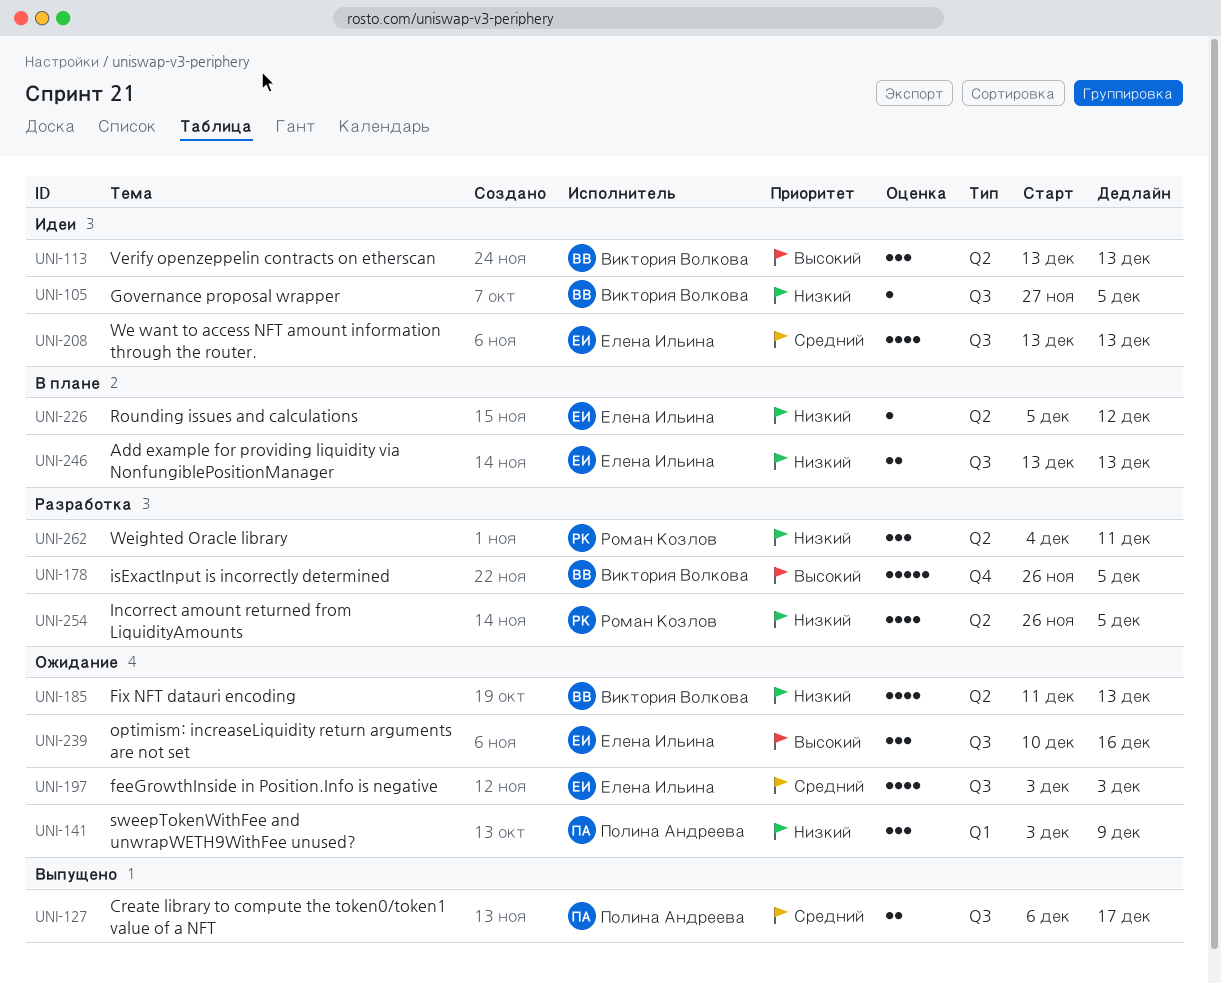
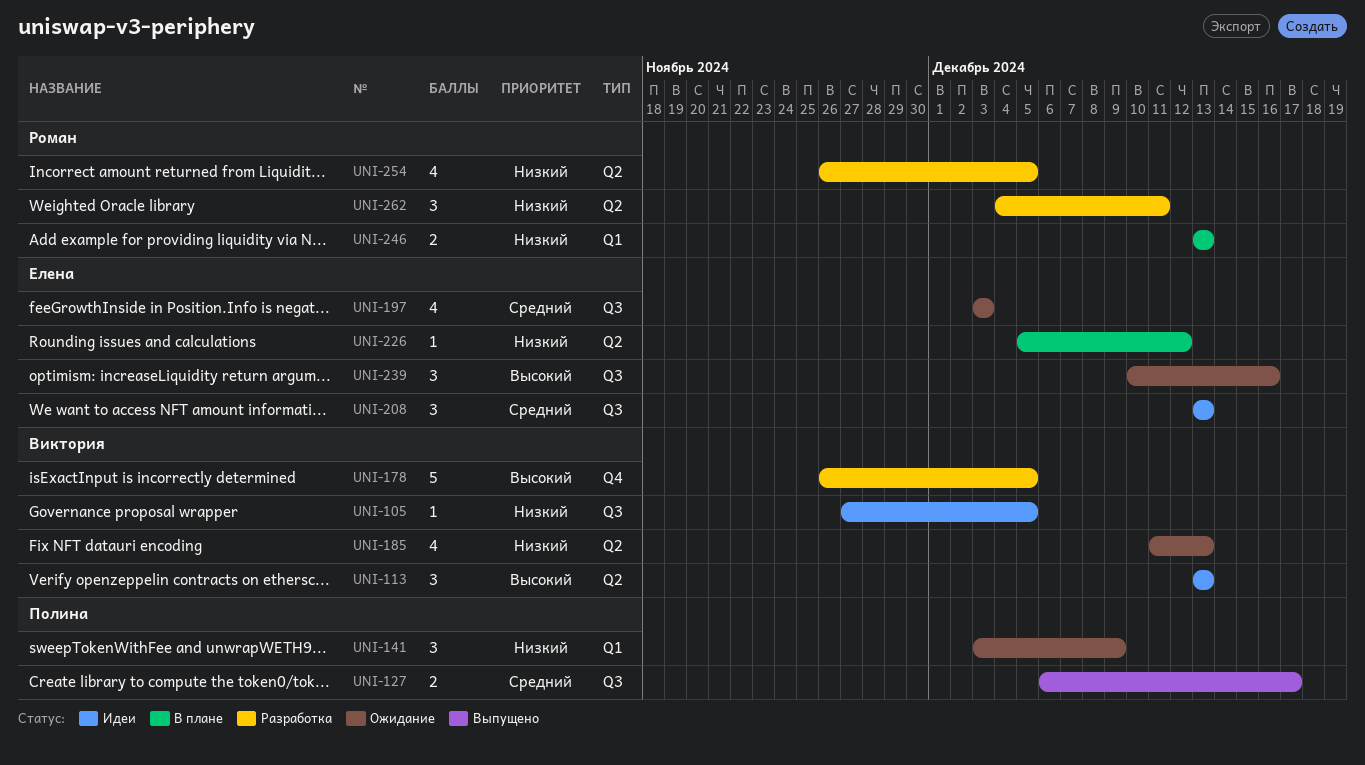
UNI-208, estimate: 4 -> 3
UNI-246, owner: Елена Ильина -> Роман Козлов
UNI-246, label: Q3 -> Q1

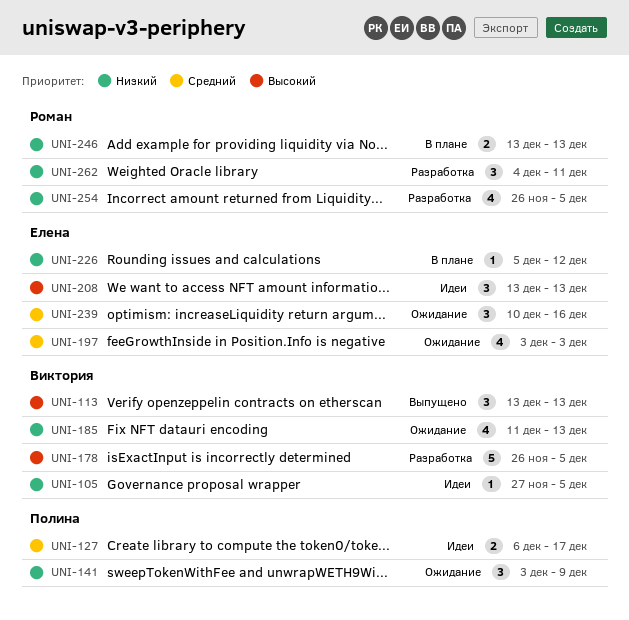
UNI-113, status: Идеи -> Выпущено
UNI-127, status: Выпущено -> Идеи
UNI-208, priority: Средний -> Высокий
UNI-239, priority: Высокий -> Средний

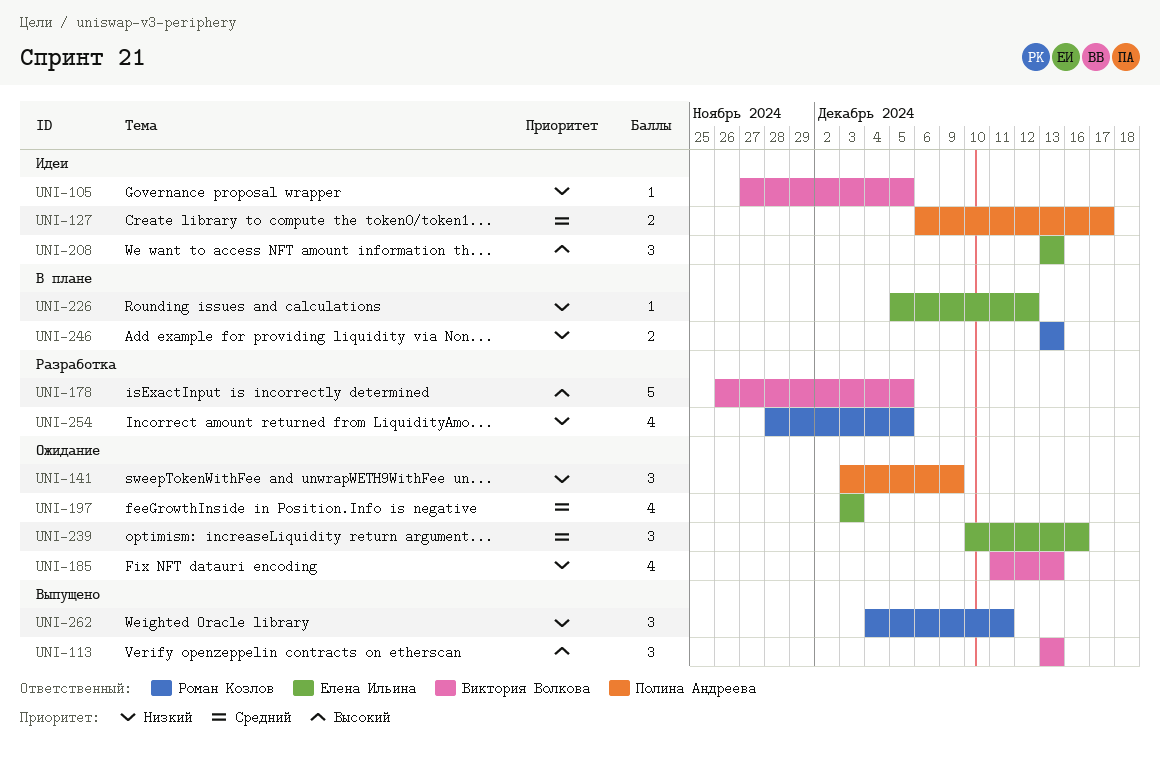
UNI-254, start: Nov 26 -> Nov 28
UNI-262, status: Разработка -> Выпущено

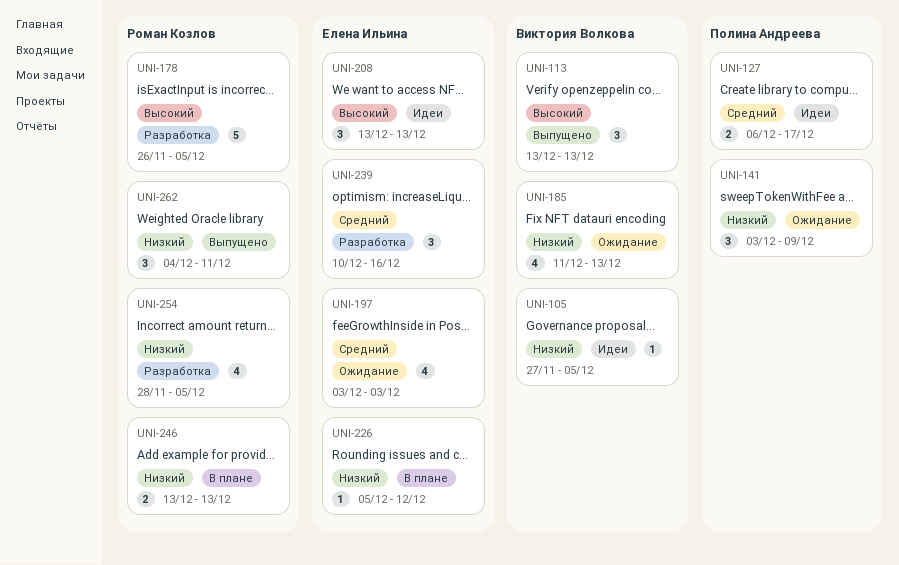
UNI-178, owner: Виктория Волкова -> Роман Козлов
UNI-239, status: Ожидание -> Разработка

